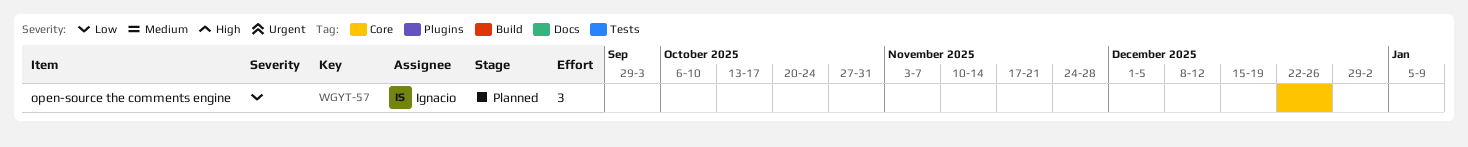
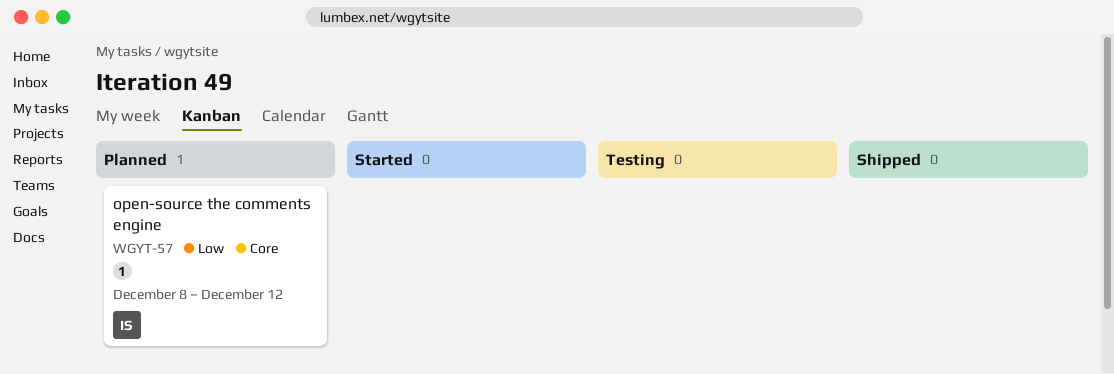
WGYT-57, estimate: 3 -> 1
WGYT-57, start: Dec 22 -> Dec 8
WGYT-57, due: Dec 26 -> Dec 12

